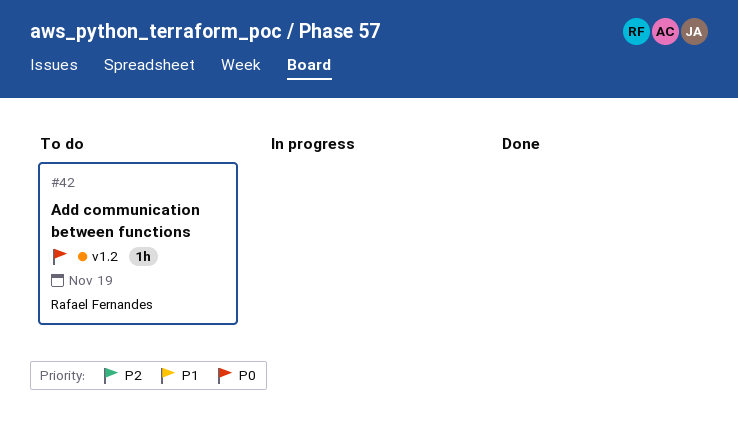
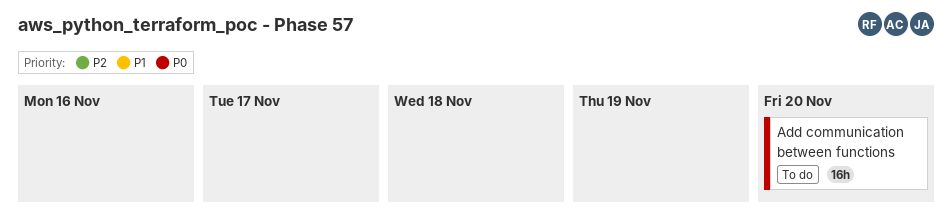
Add communication between functions, estimate: 1h -> 16h
Add communication between functions, due: Nov 19 -> Nov 20

